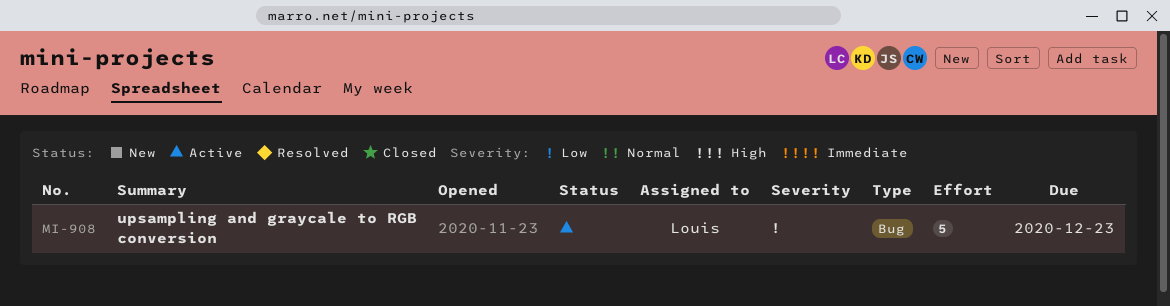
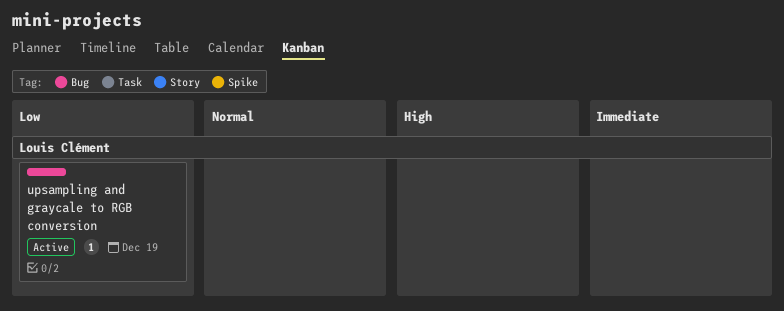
upsampling and graycale to RGB conversion, estimate: 5 -> 1
upsampling and graycale to RGB conversion, due: Dec 23 -> Dec 19

